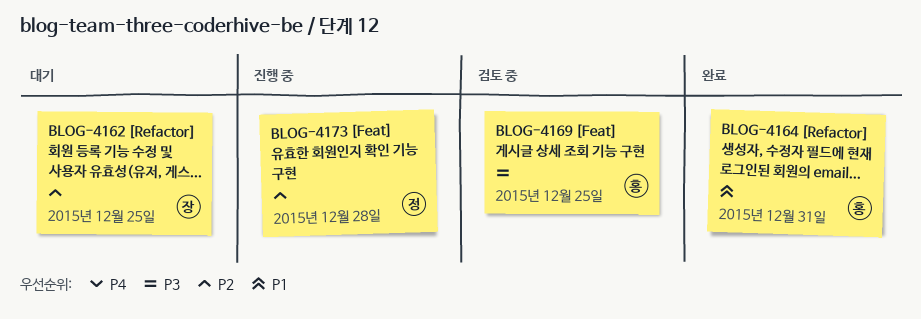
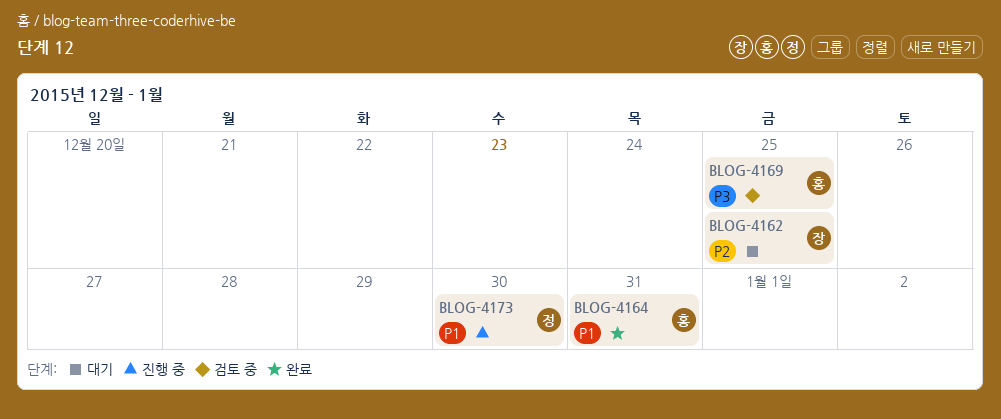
BLOG-4173, priority: P2 -> P1
BLOG-4173, due: Dec 28 -> Dec 30

